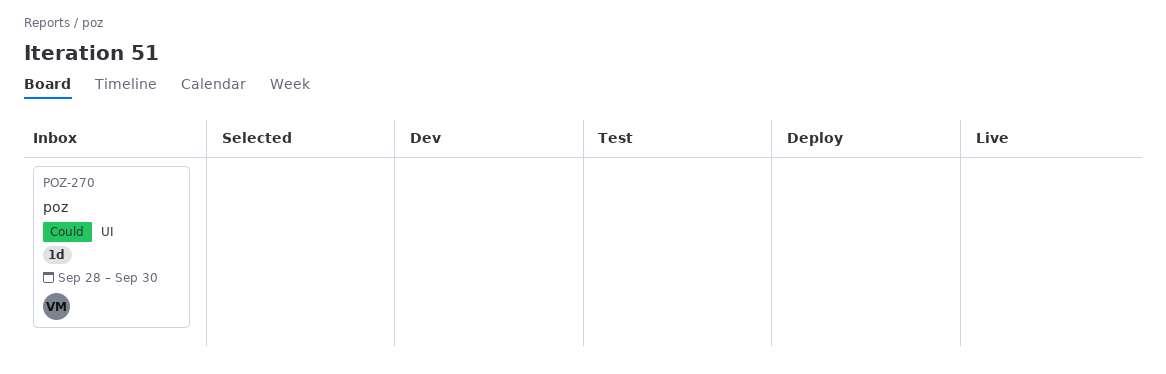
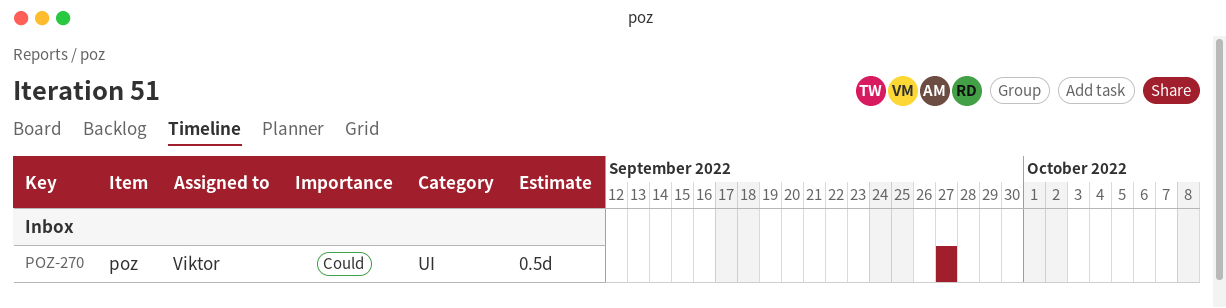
POZ-270, estimate: 1d -> 0.5d
POZ-270, start: Sep 28 -> Sep 27
POZ-270, due: Sep 30 -> Sep 27

